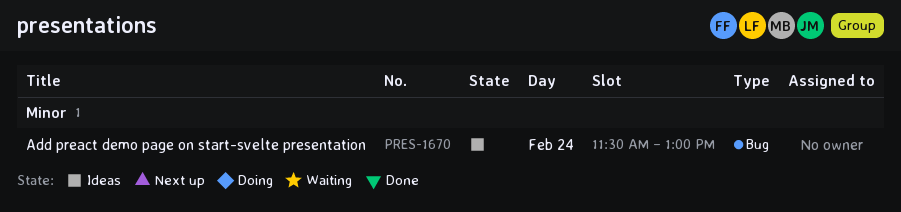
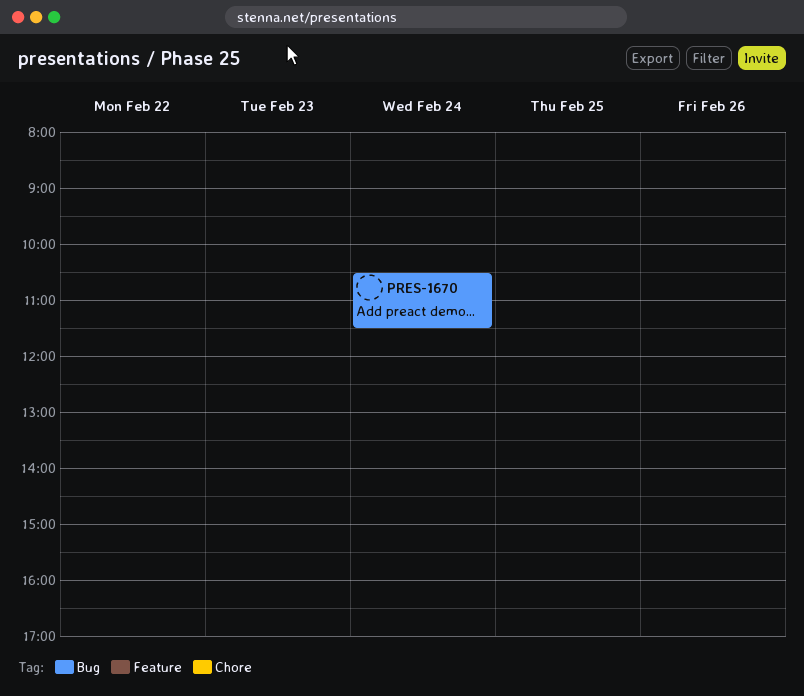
PRES-1670, begins: 11:30 -> 10:30
PRES-1670, ends: 13:00 -> 11:30

